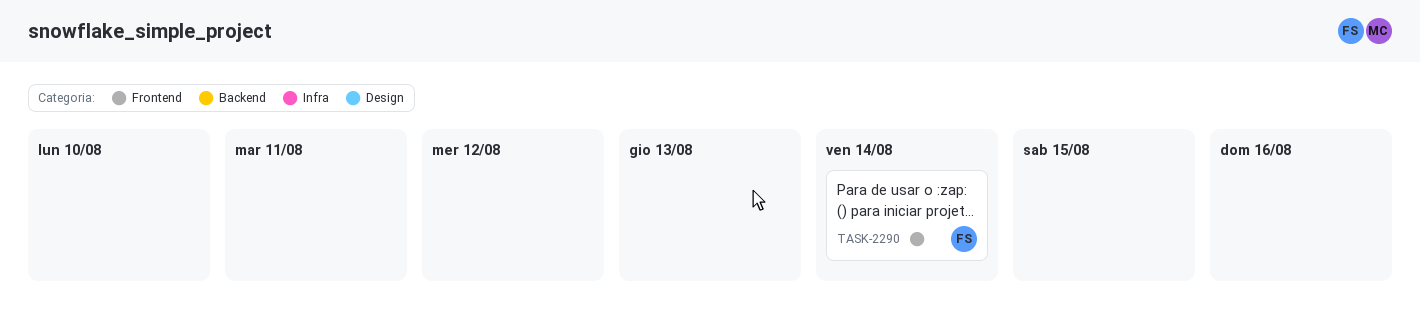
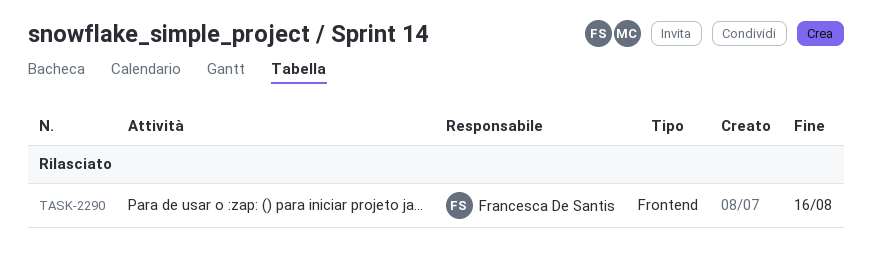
TASK-2290, due: Aug 14 -> Aug 16

